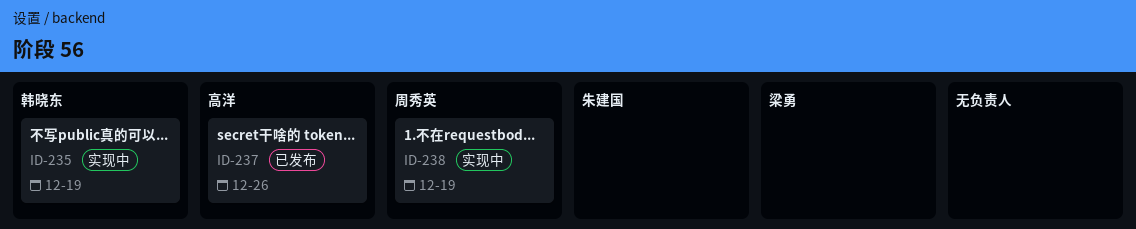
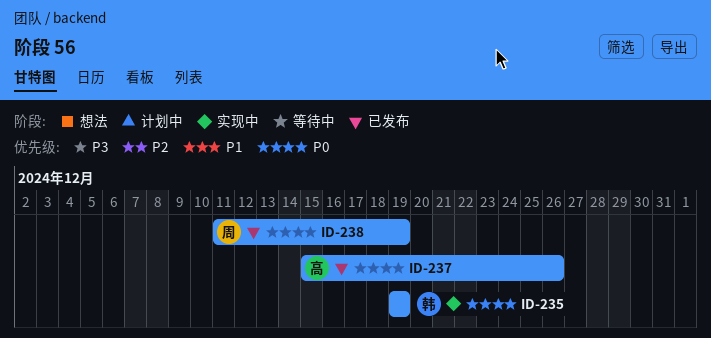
ID-238, status: 实现中 -> 已发布

